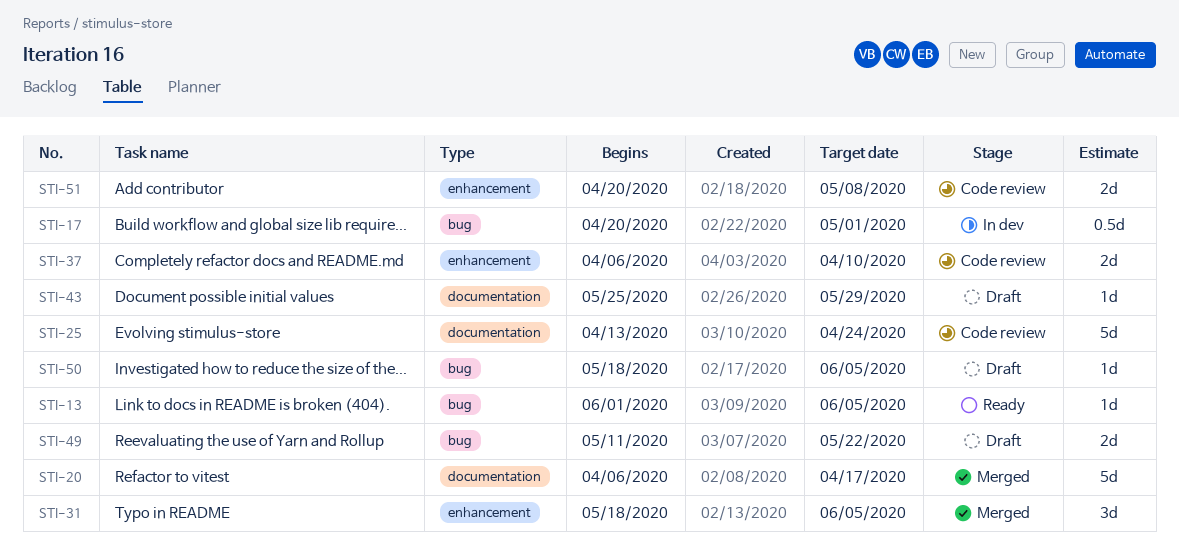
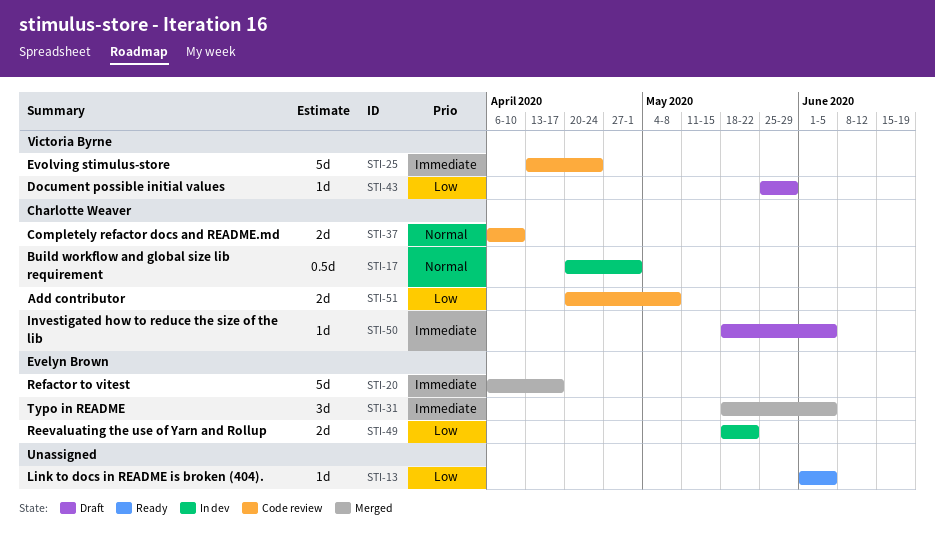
STI-49, status: Draft -> In dev
STI-49, start: May 11 -> May 18

